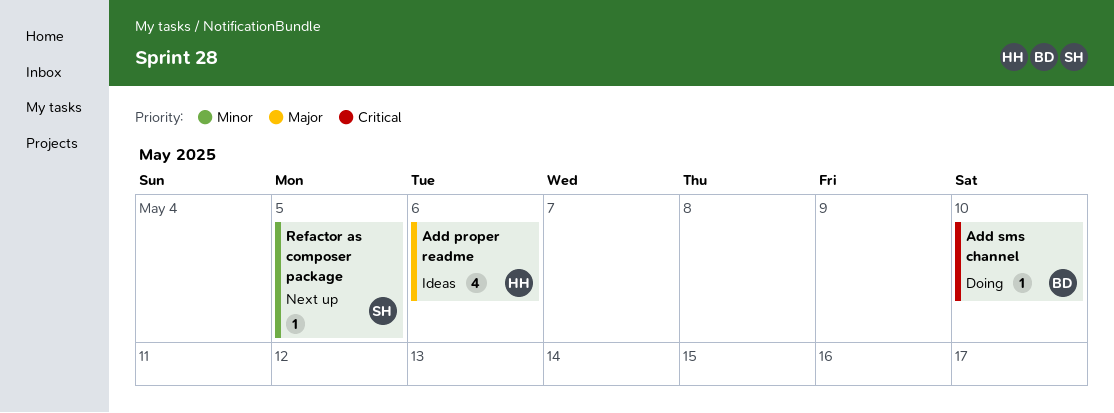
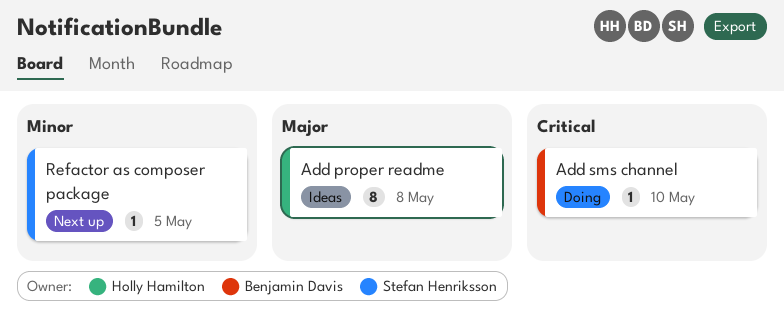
Add proper readme, estimate: 4 -> 8
Add proper readme, due: May 6 -> May 8

